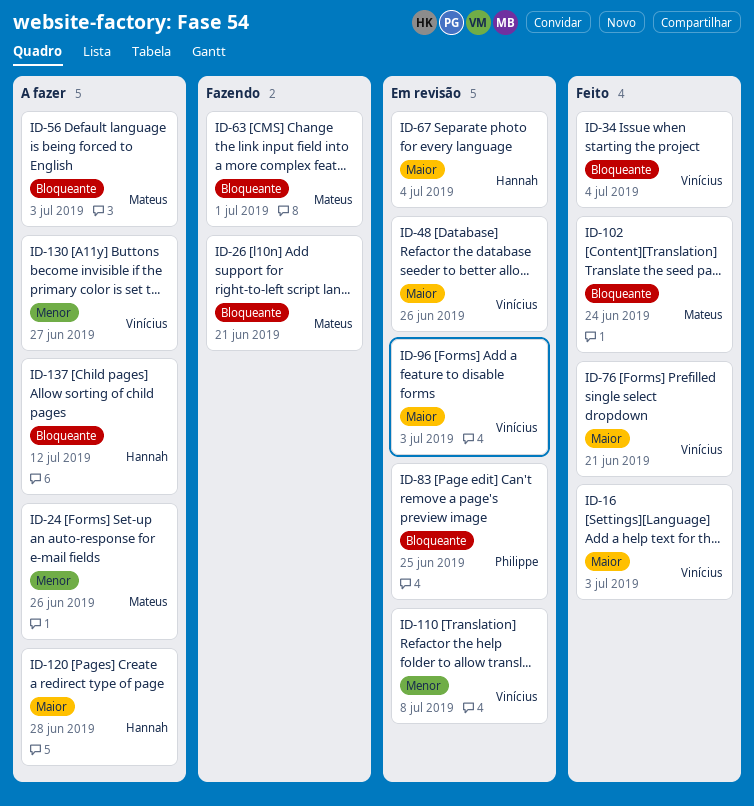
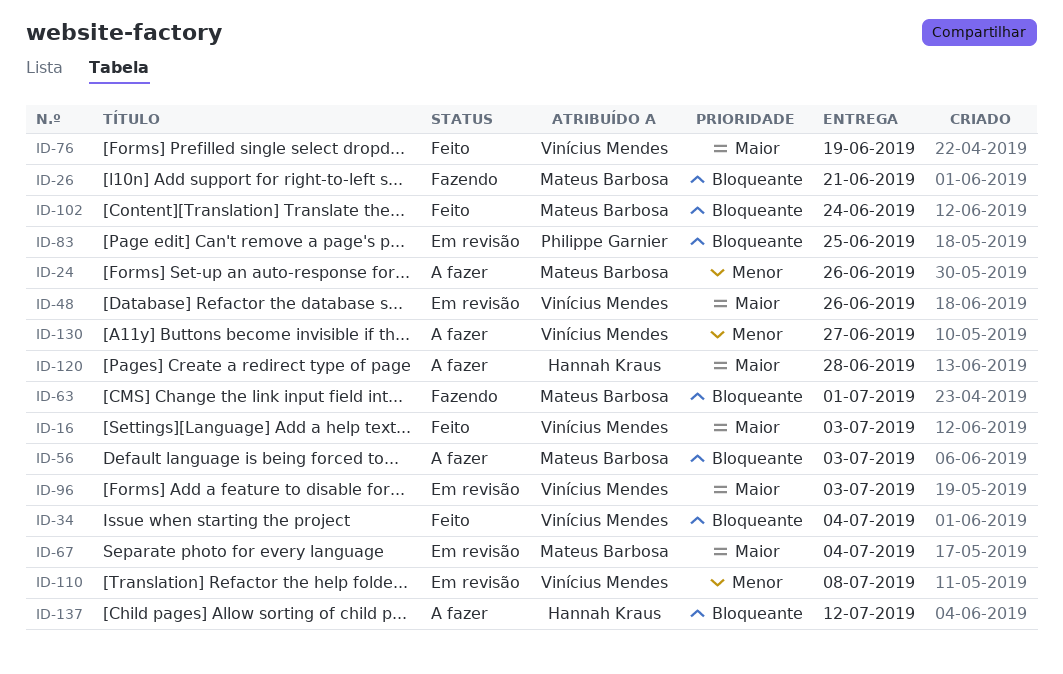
ID-67, owner: Hannah Kraus -> Mateus Barbosa
ID-76, due: Jun 21 -> Jun 19

